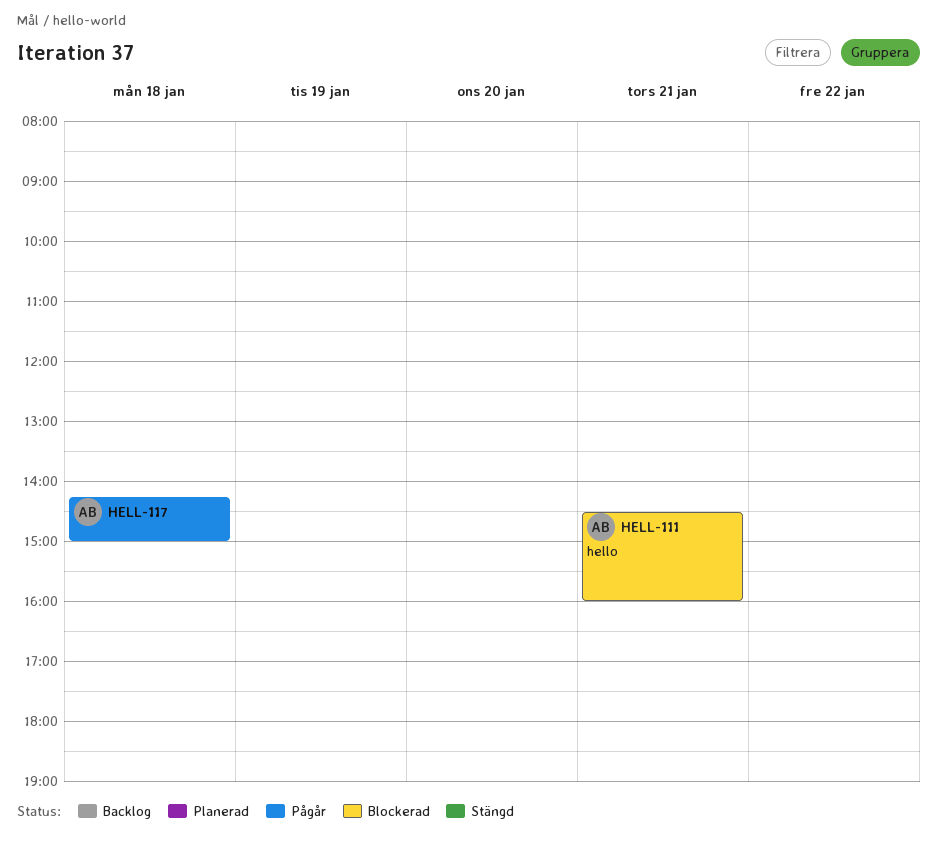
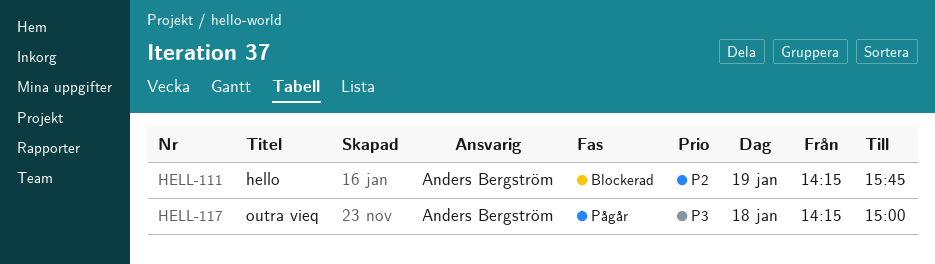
HELL-111, day: Jan 21 -> Jan 19
HELL-111, begins: 14:30 -> 14:15
HELL-111, ends: 16:00 -> 15:45

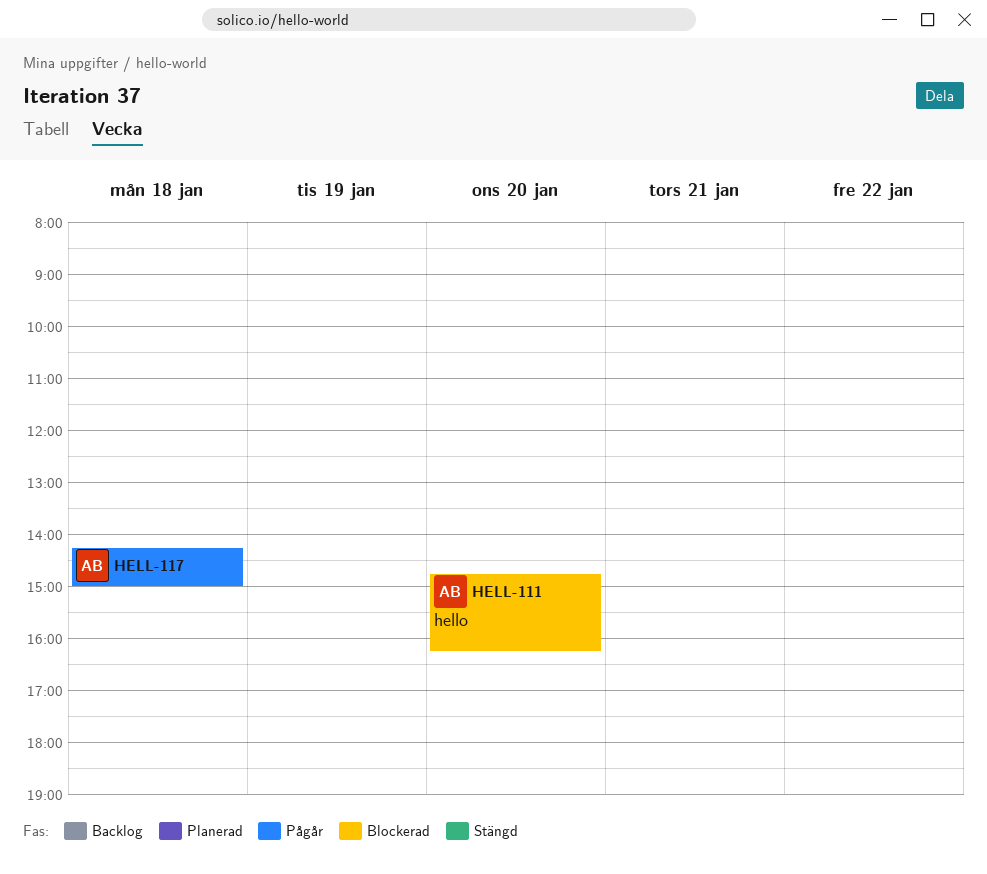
HELL-111, day: Jan 19 -> Jan 20
HELL-111, begins: 14:15 -> 14:45
HELL-111, ends: 15:45 -> 16:15

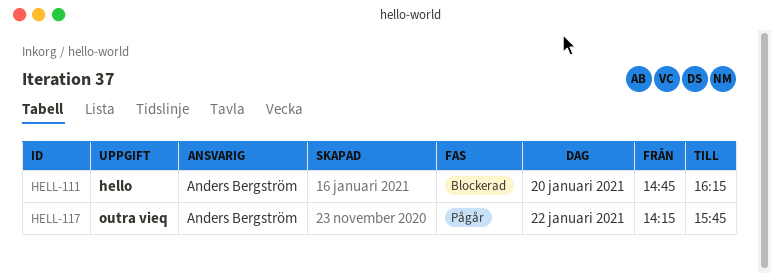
HELL-117, day: Jan 18 -> Jan 22
HELL-117, ends: 15:00 -> 15:45

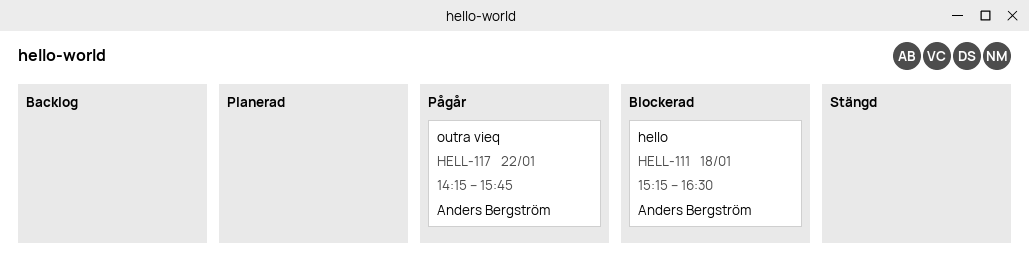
HELL-111, day: Jan 20 -> Jan 18
HELL-111, begins: 14:45 -> 15:15
HELL-111, ends: 16:15 -> 16:30

